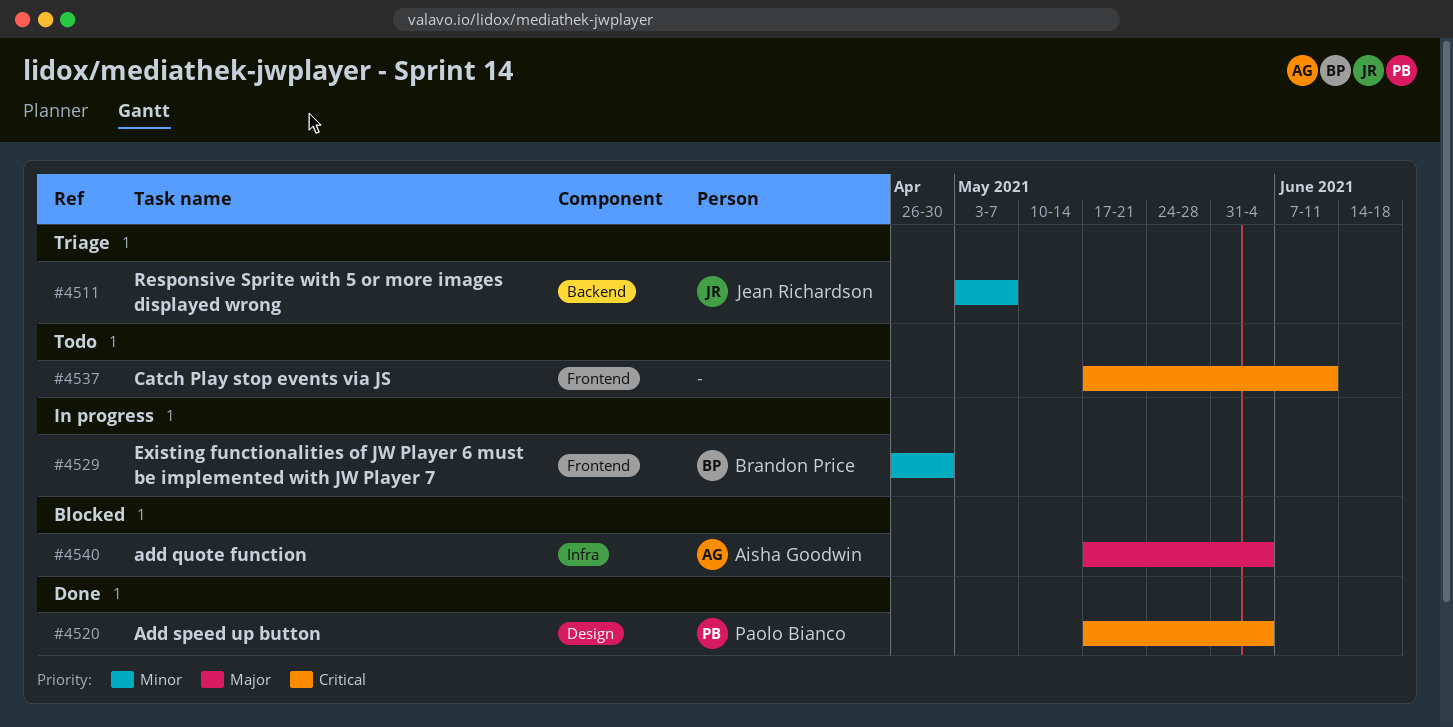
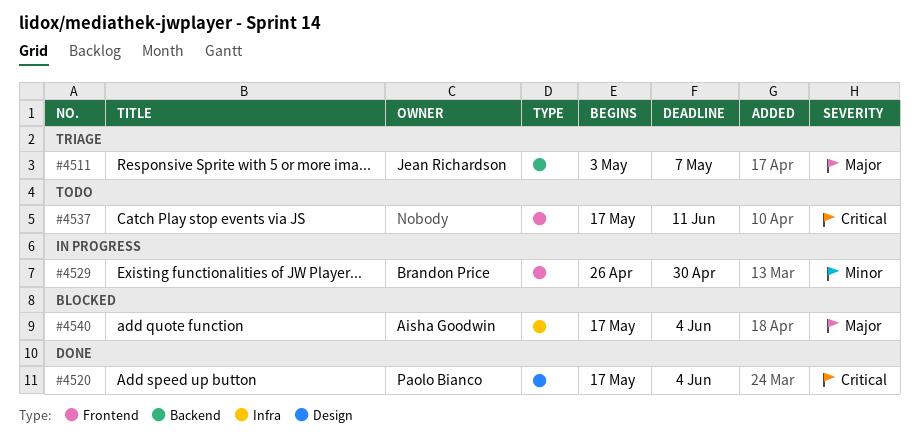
#4511, priority: Minor -> Major

